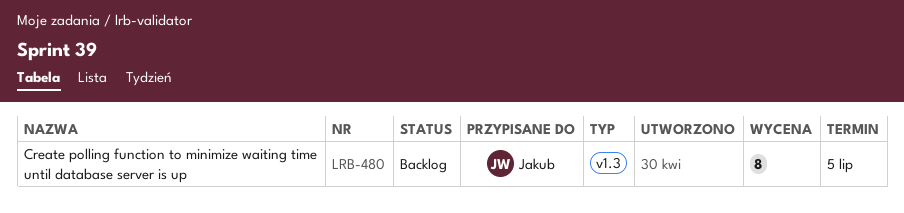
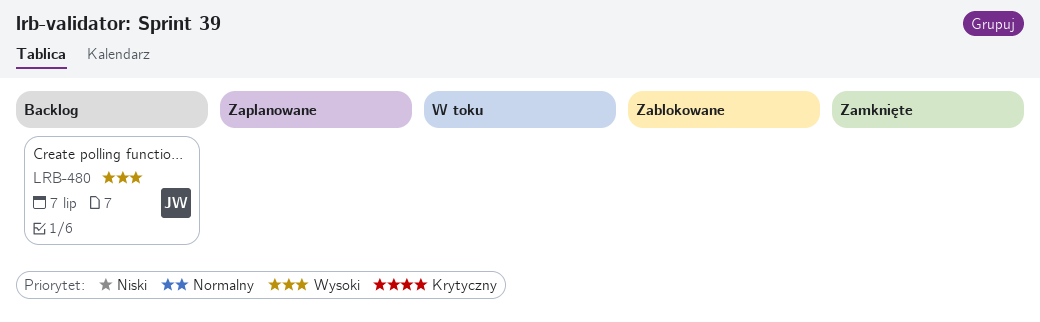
LRB-480, due: Jul 5 -> Jul 7

